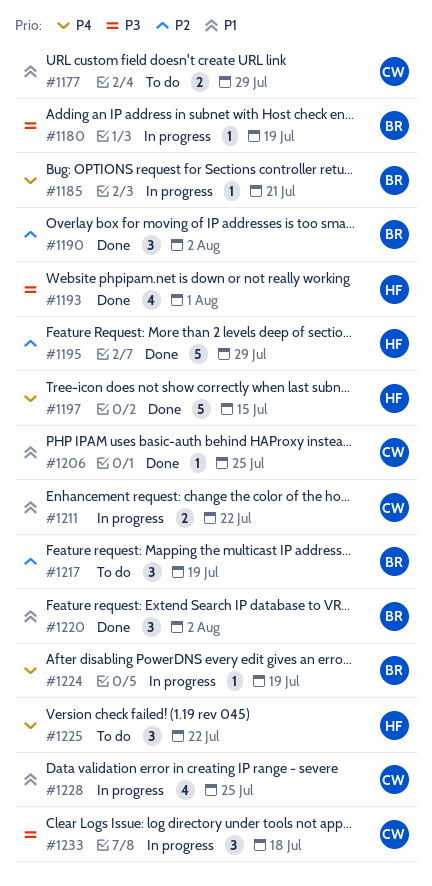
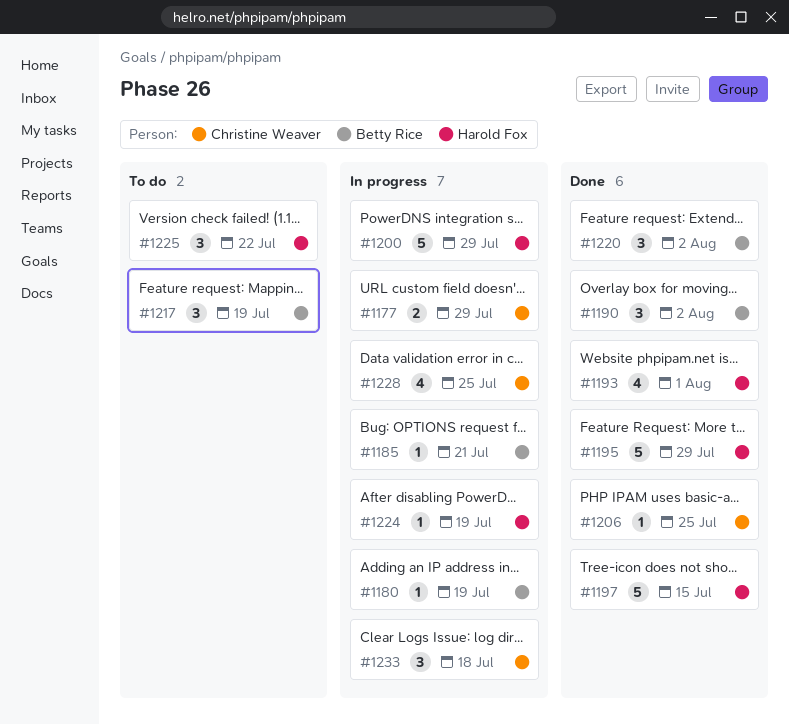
#1177, status: To do -> In progress
#1200: none -> present
#1211: present -> none
#1224, owner: Betty Rice -> Harold Fox

